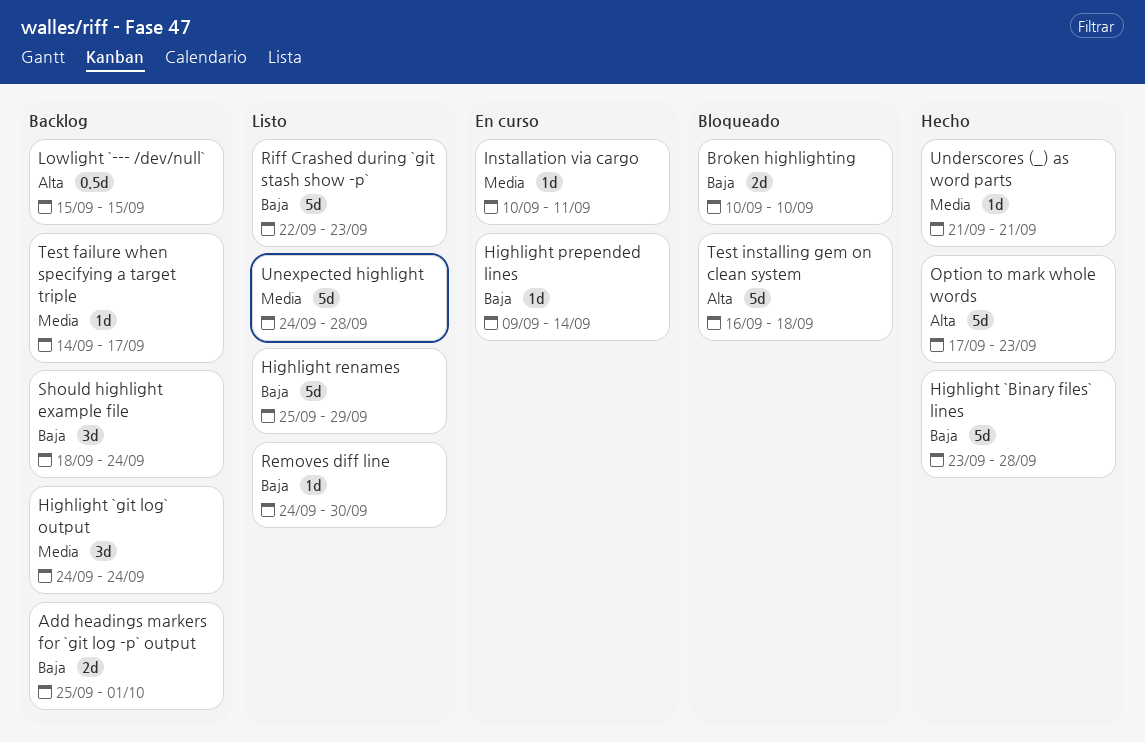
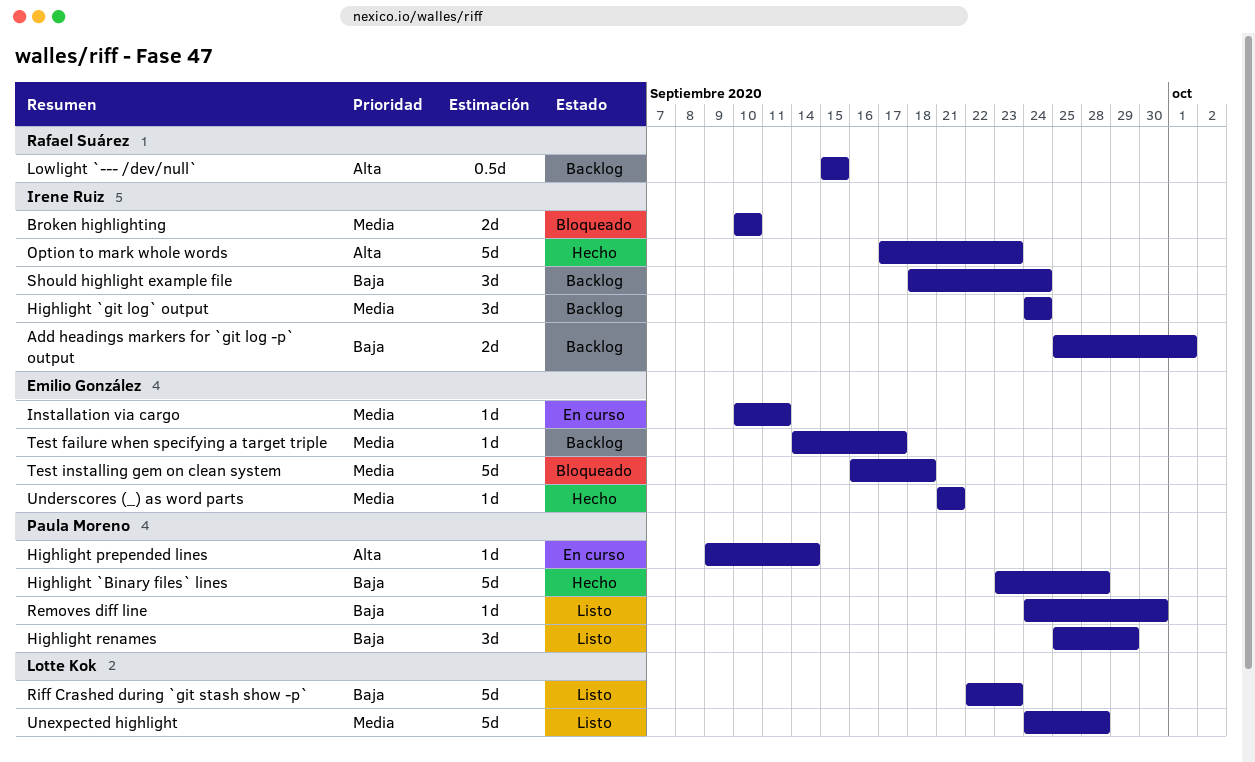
Broken highlighting, priority: Baja -> Media
Highlight prepended lines, priority: Baja -> Alta
Highlight renames, estimate: 5d -> 3d
Test installing gem on clean system, priority: Alta -> Media

